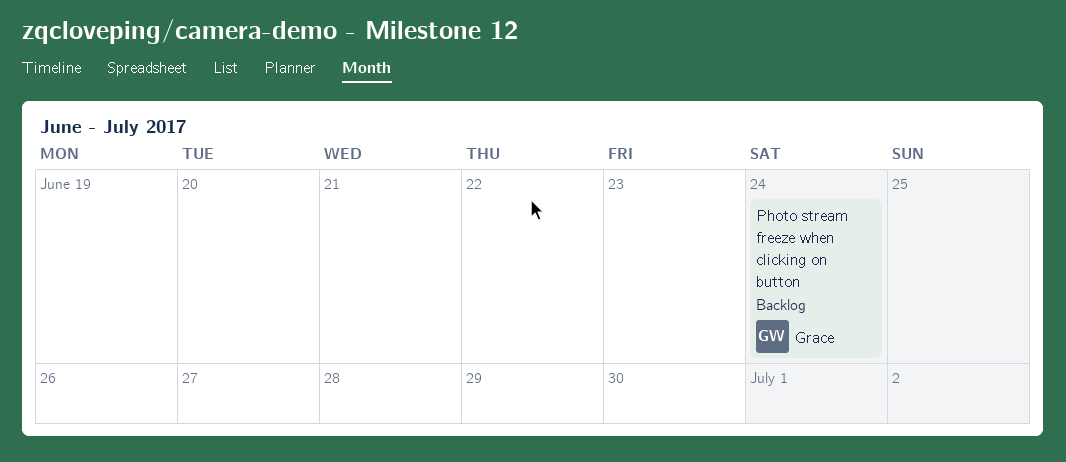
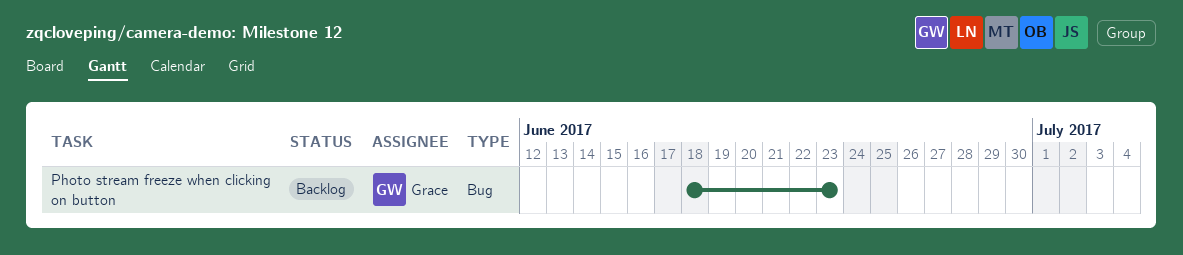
Photo stream freeze when clicking on button, due: Jun 24 -> Jun 23

